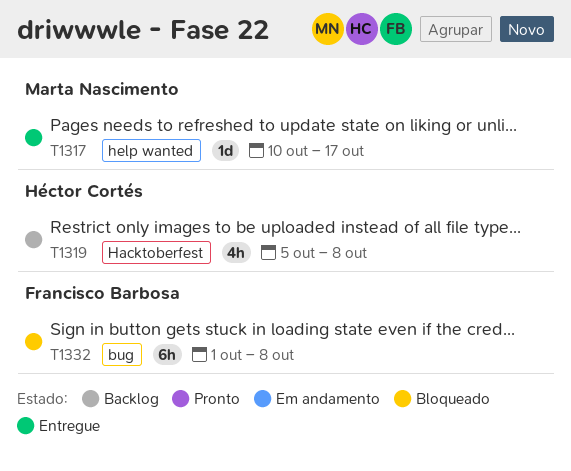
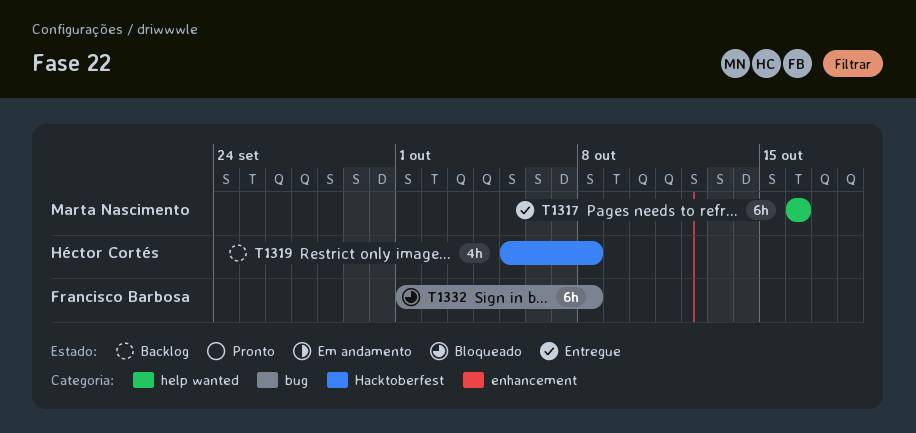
T1317, estimate: 1d -> 6h
T1317, start: Oct 10 -> Oct 16
T1317, due: Oct 17 -> Oct 16

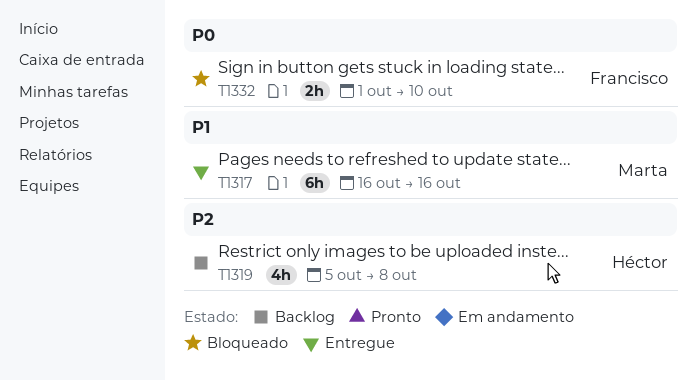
T1332, estimate: 6h -> 2h
T1332, due: Oct 8 -> Oct 10

